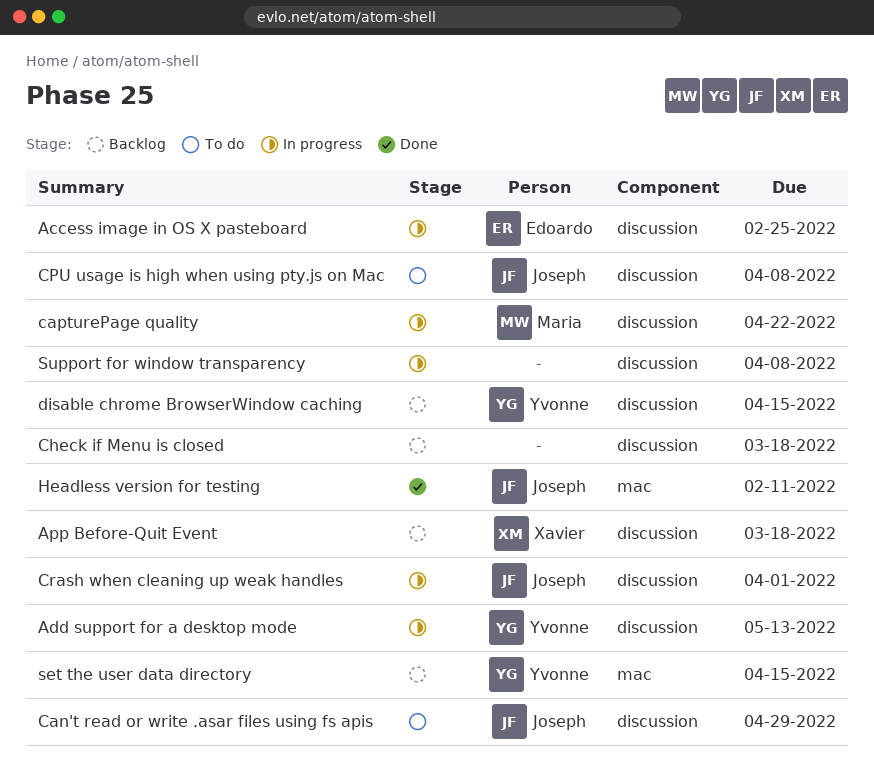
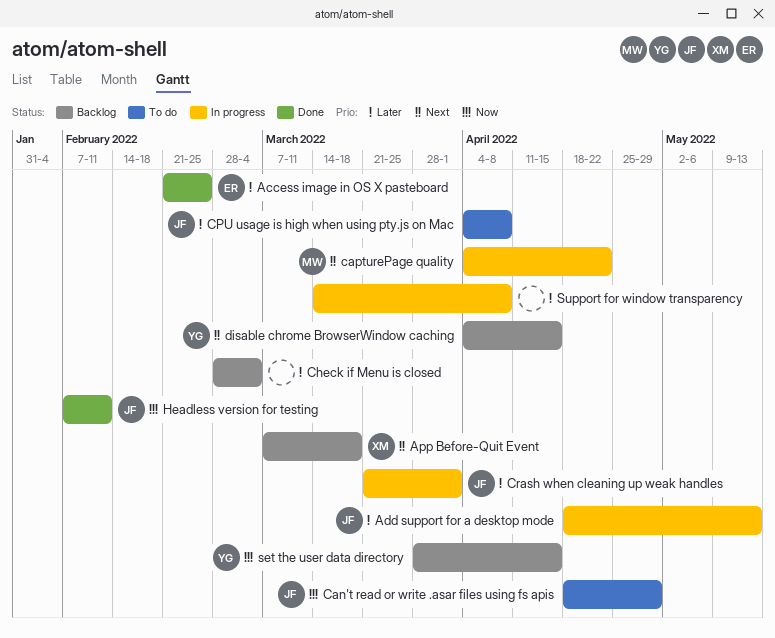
Access image in OS X pasteboard, status: In progress -> Done
Add support for a desktop mode, owner: Yvonne -> Joseph
Check if Menu is closed, due: Mar 18 -> Mar 4

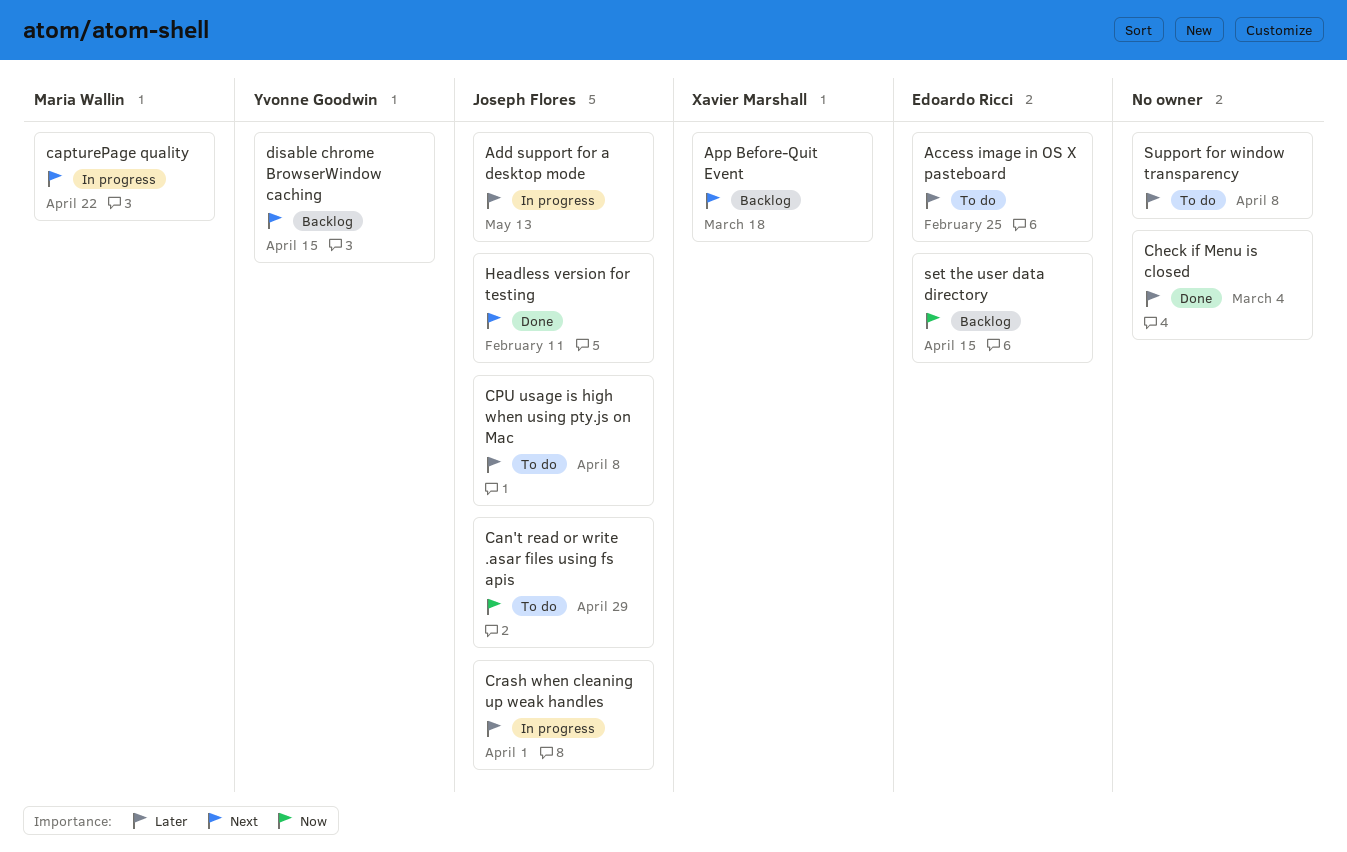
Access image in OS X pasteboard, status: Done -> To do
Check if Menu is closed, status: Backlog -> Done
Headless version for testing, priority: Now -> Next
set the user data directory, owner: Yvonne Goodwin -> Edoardo Ricci
Support for window transparency, status: In progress -> To do

